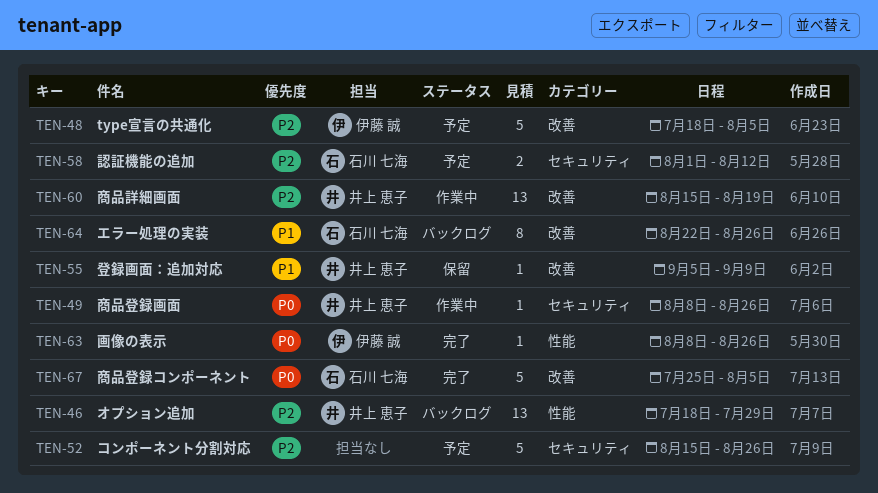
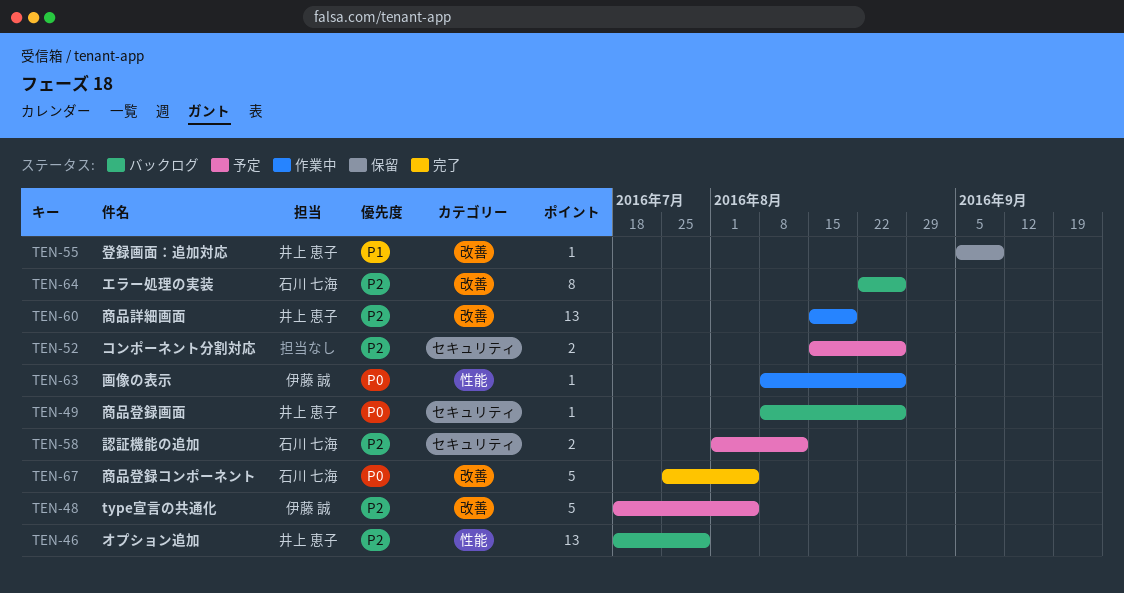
TEN-49, status: 作業中 -> バックログ
TEN-52, estimate: 5 -> 2
TEN-63, status: 完了 -> 作業中
TEN-64, priority: P1 -> P2

